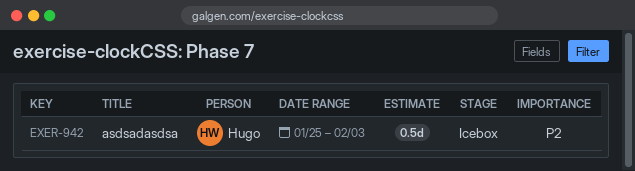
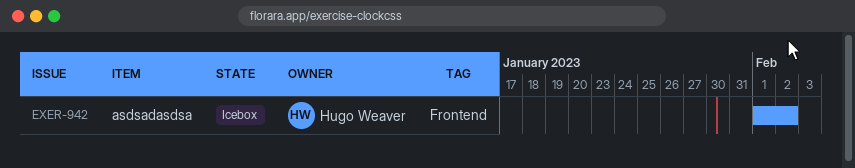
EXER-942, start: Jan 25 -> Feb 1
EXER-942, due: Feb 3 -> Feb 2

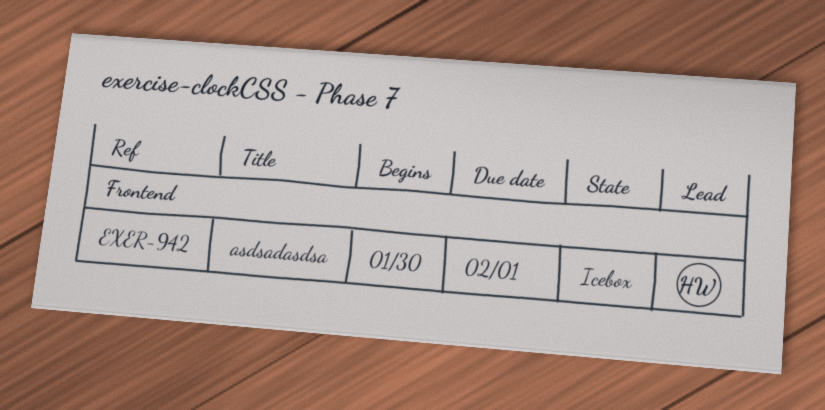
EXER-942, start: Feb 1 -> Jan 30
EXER-942, due: Feb 2 -> Feb 1

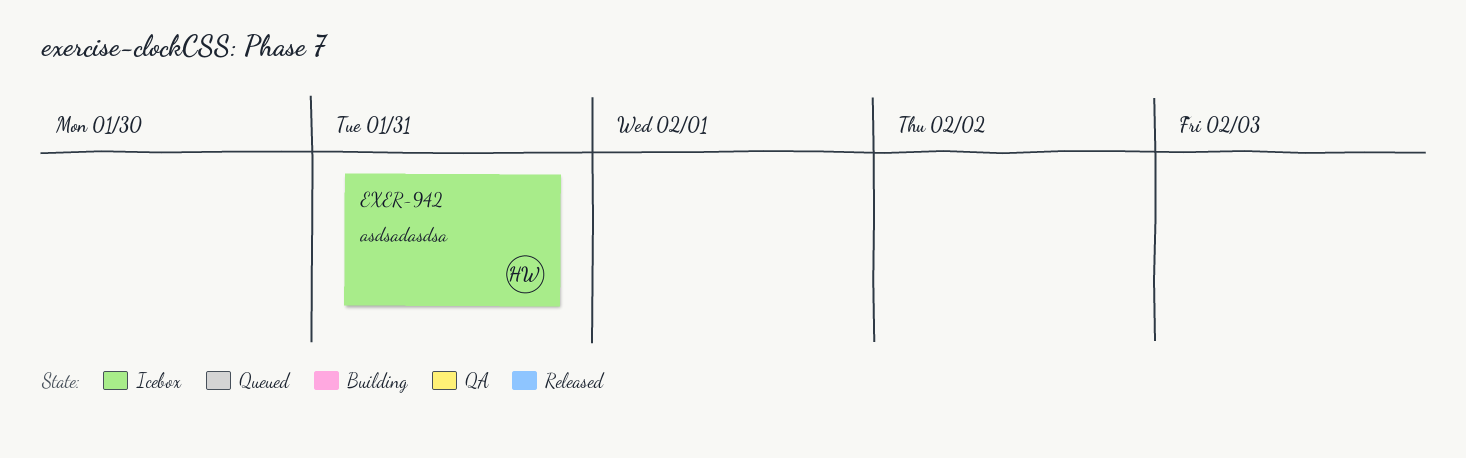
EXER-942, due: Feb 1 -> Jan 31

